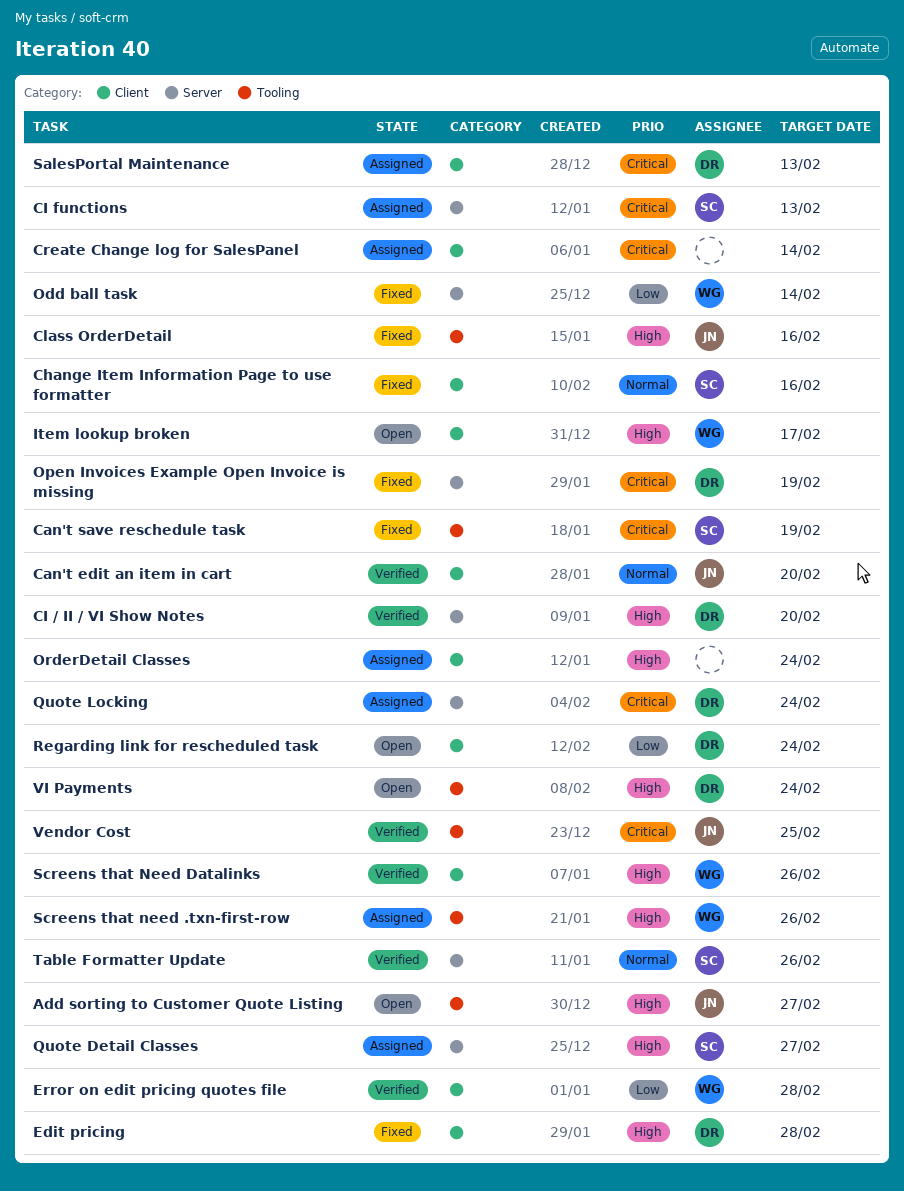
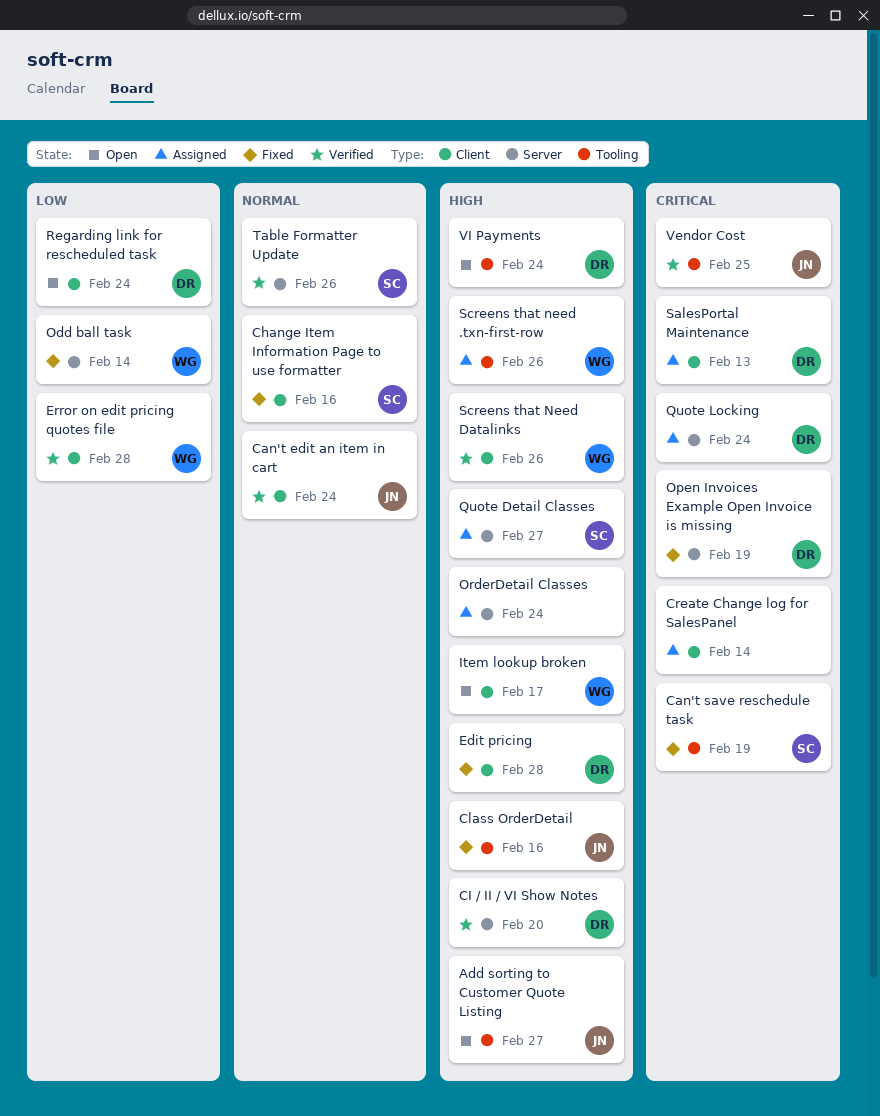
Can't edit an item in cart, due: Feb 20 -> Feb 24
CI functions: present -> none
OrderDetail Classes, label: Client -> Server

